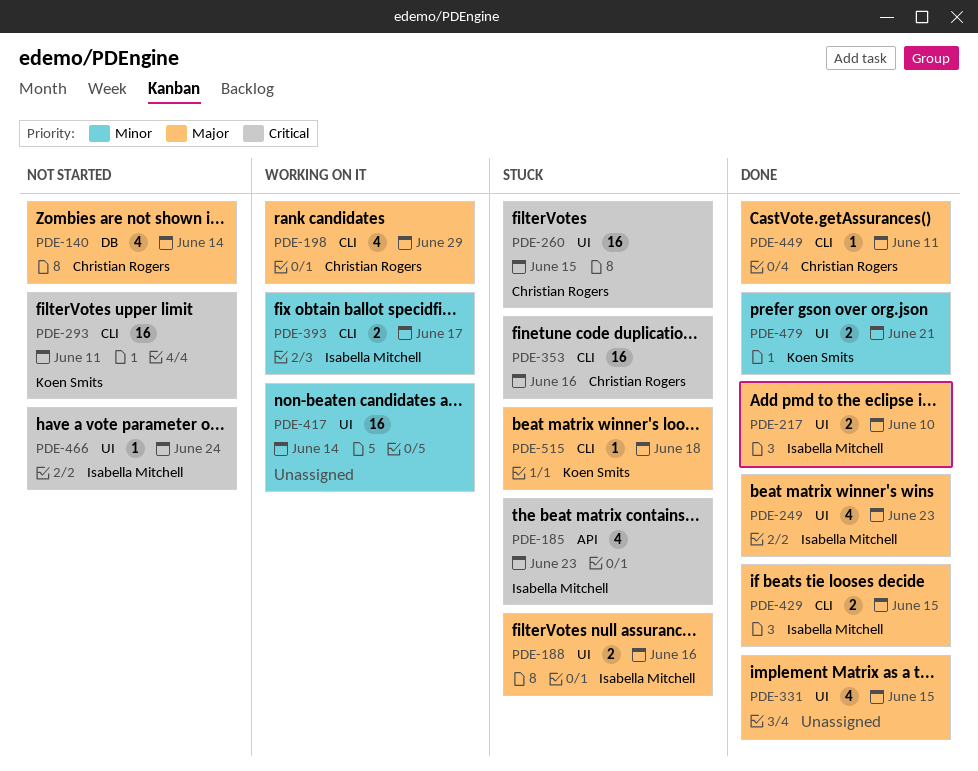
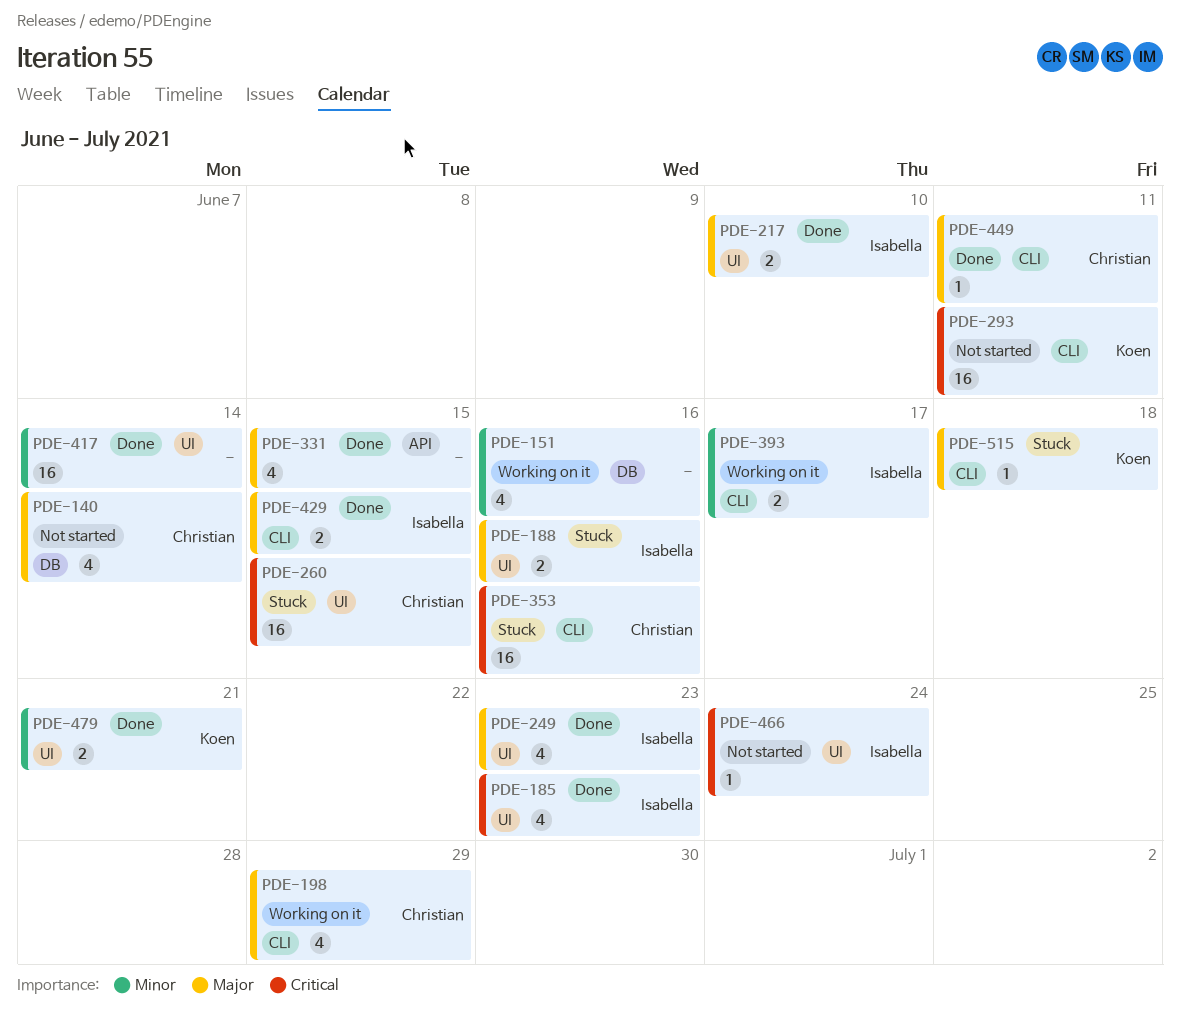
PDE-151: none -> present
PDE-185, status: Stuck -> Done
PDE-185, label: API -> UI
PDE-331, label: UI -> API
PDE-417, status: Working on it -> Done

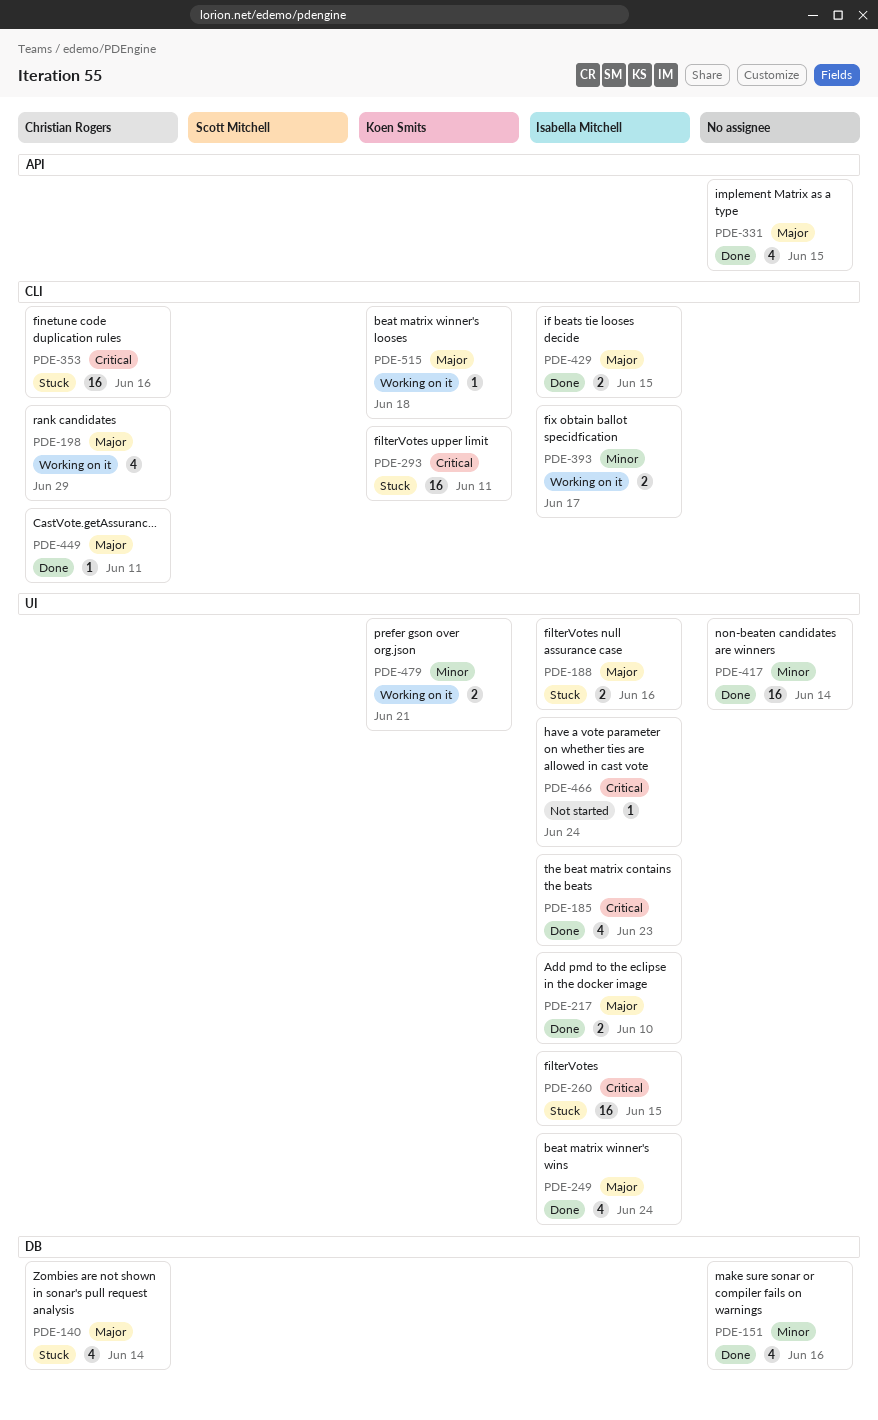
PDE-140, status: Not started -> Stuck
PDE-151, status: Working on it -> Done
PDE-249, due: Jun 23 -> Jun 24
PDE-260, owner: Christian Rogers -> Isabella Mitchell
PDE-293, status: Not started -> Stuck
PDE-479, status: Done -> Working on it
PDE-515, status: Stuck -> Working on it

